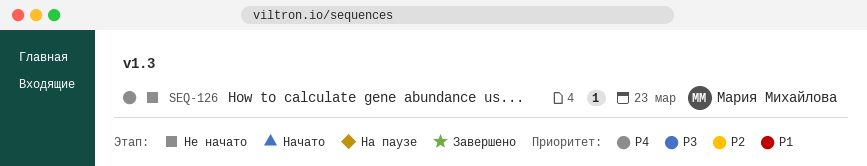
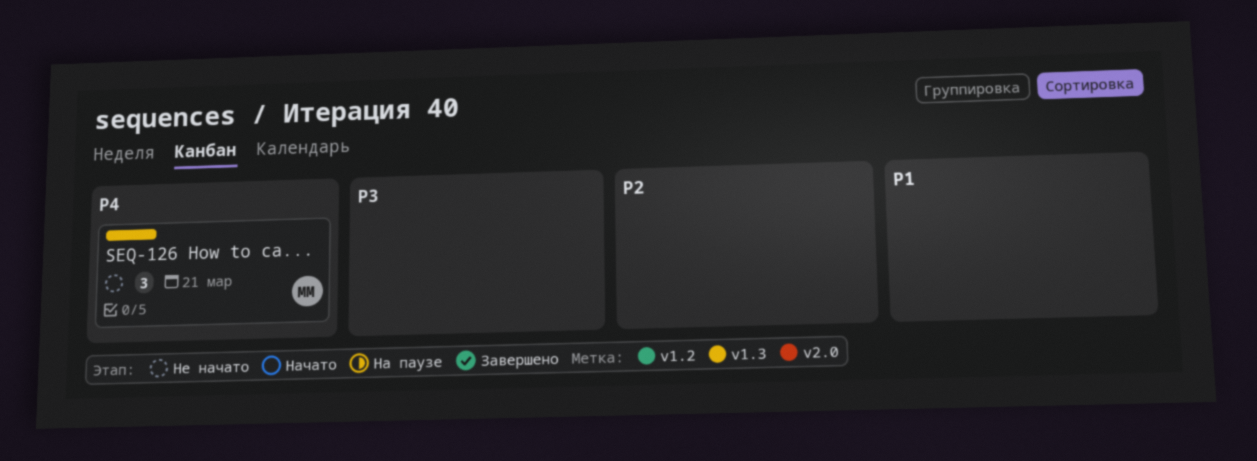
SEQ-126, estimate: 1 -> 3
SEQ-126, due: Mar 23 -> Mar 21

